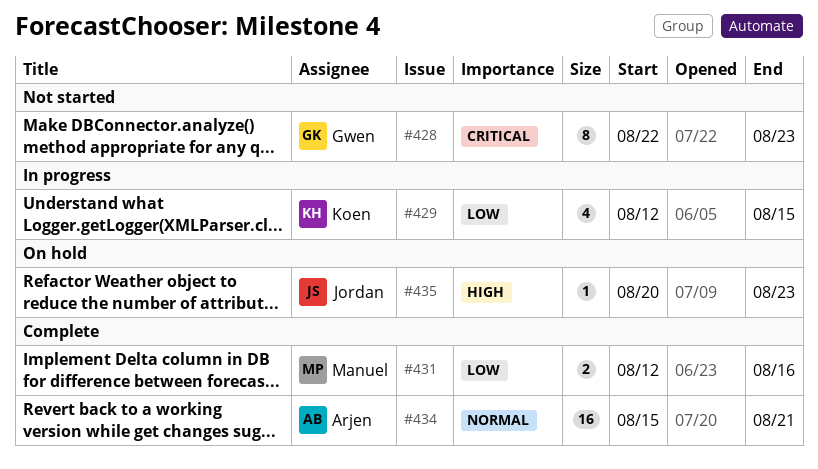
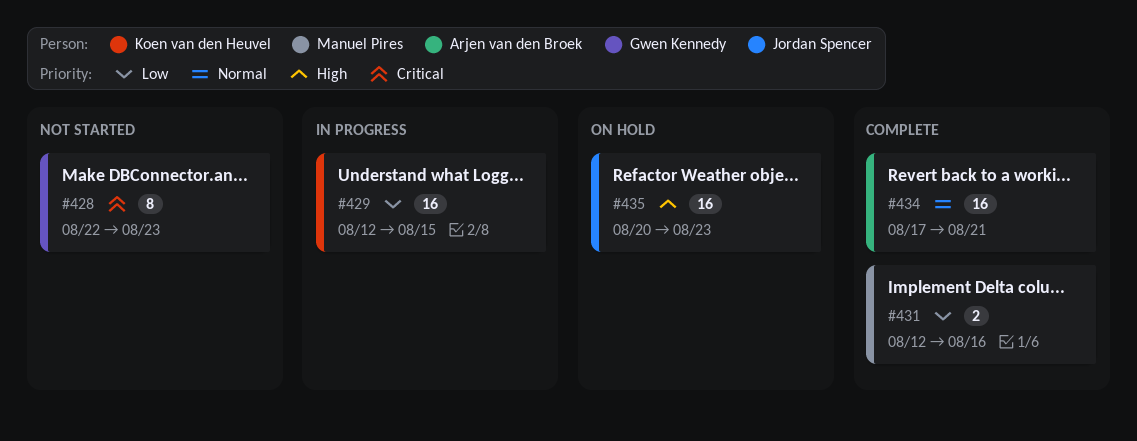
#429, estimate: 4 -> 16
#434, start: Aug 15 -> Aug 17
#435, estimate: 1 -> 16

